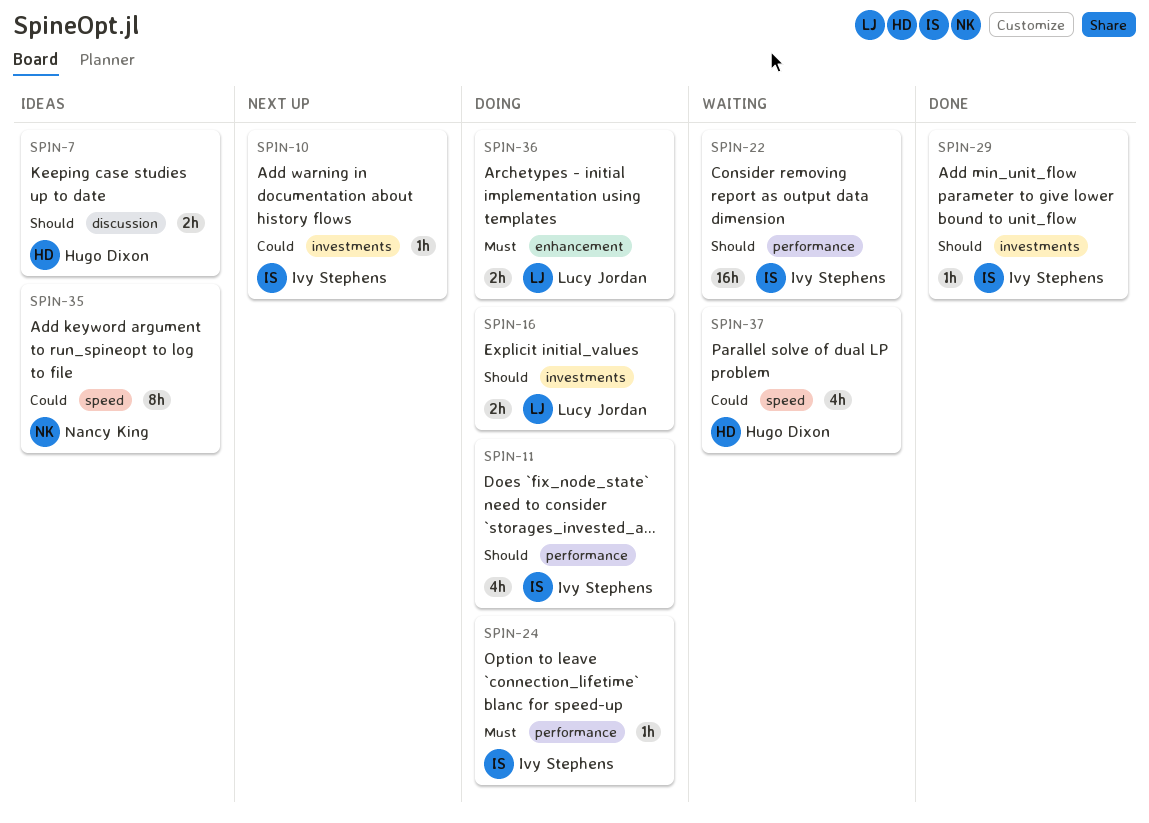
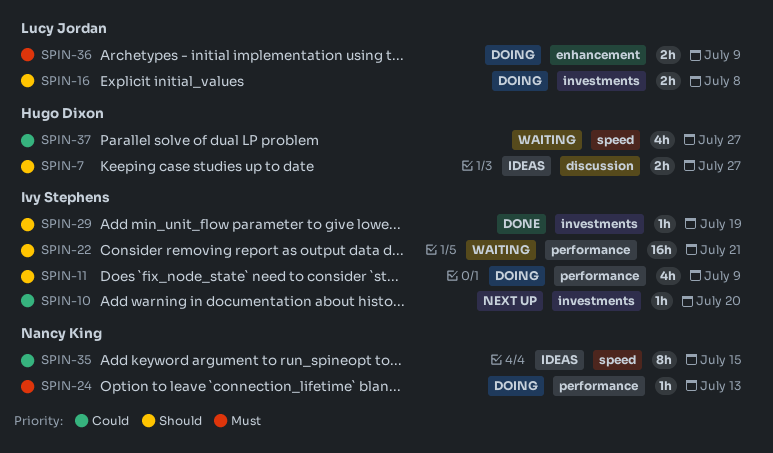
SPIN-24, owner: Ivy Stephens -> Nancy King

